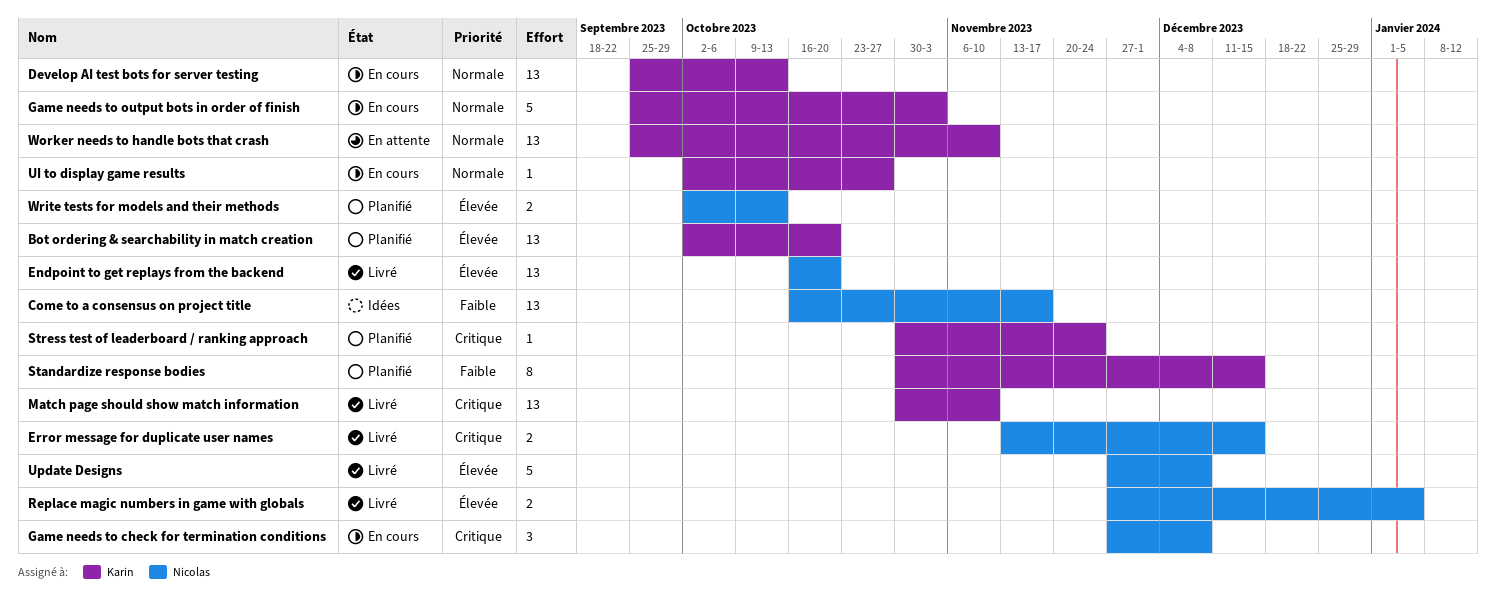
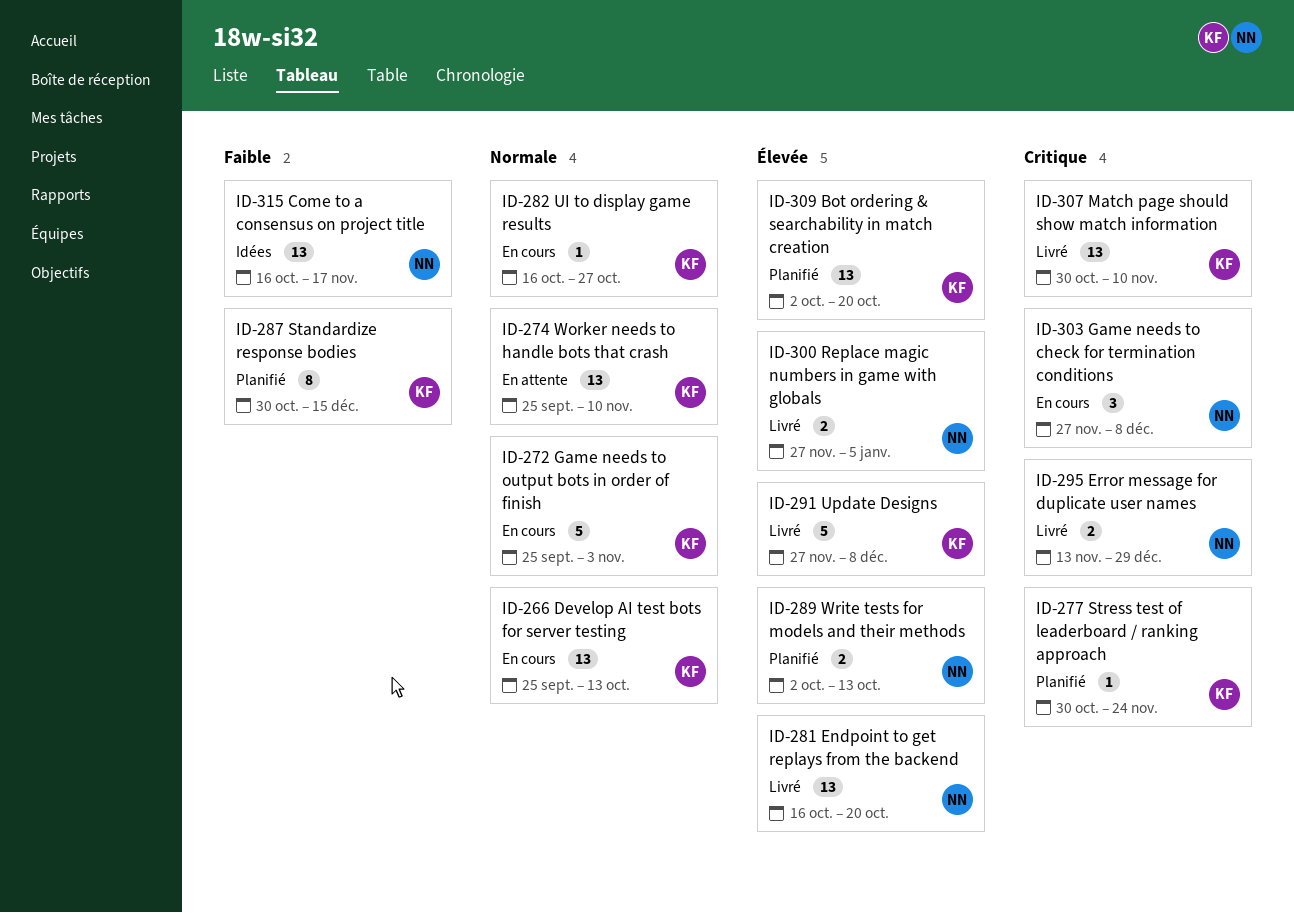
Error message for duplicate user names, due: Dec 15 -> Dec 29
UI to display game results, start: Oct 2 -> Oct 16
Update Designs, owner: Nicolas -> Karin

